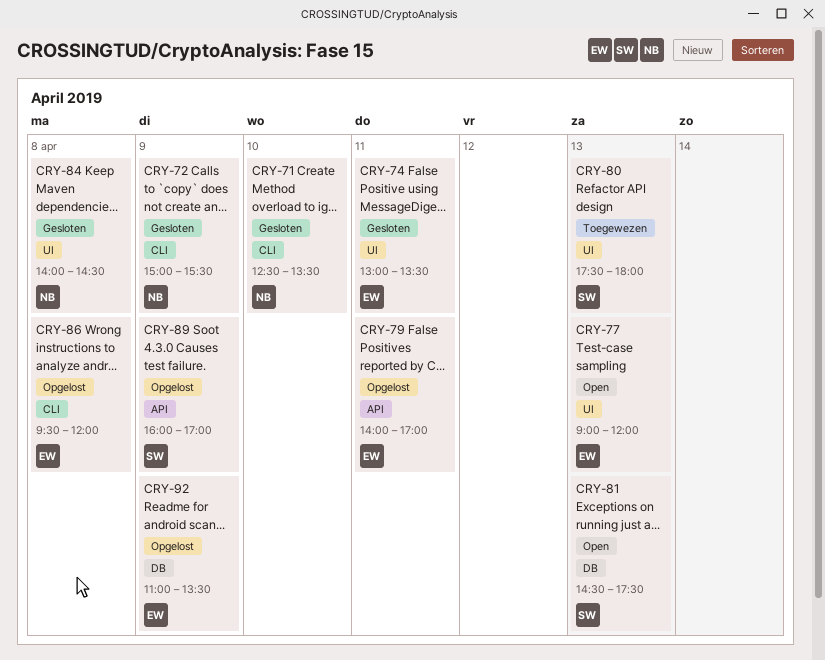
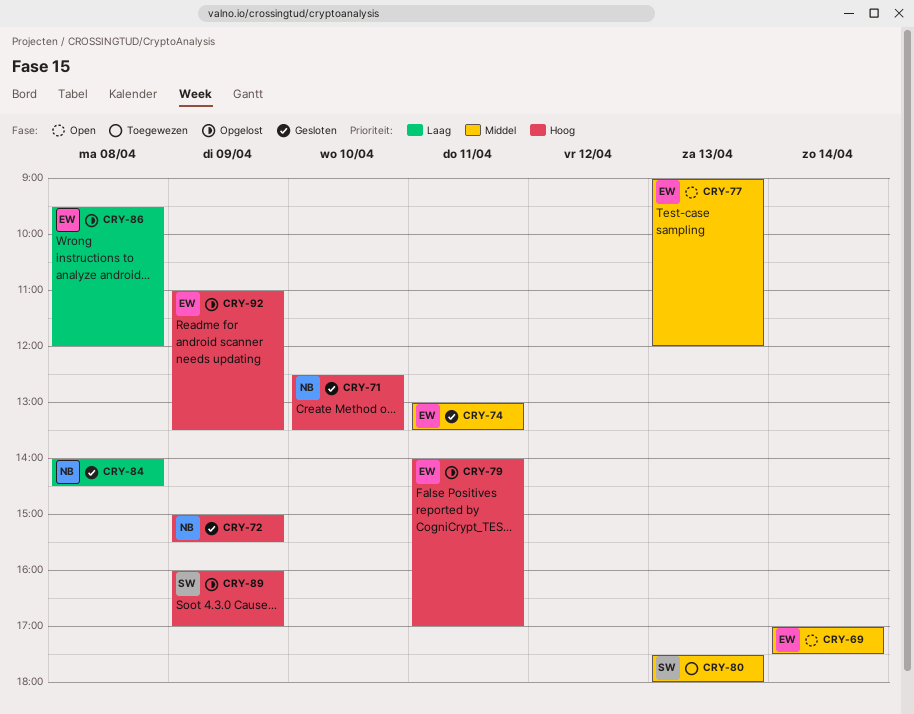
CRY-69: none -> present
CRY-81: present -> none

